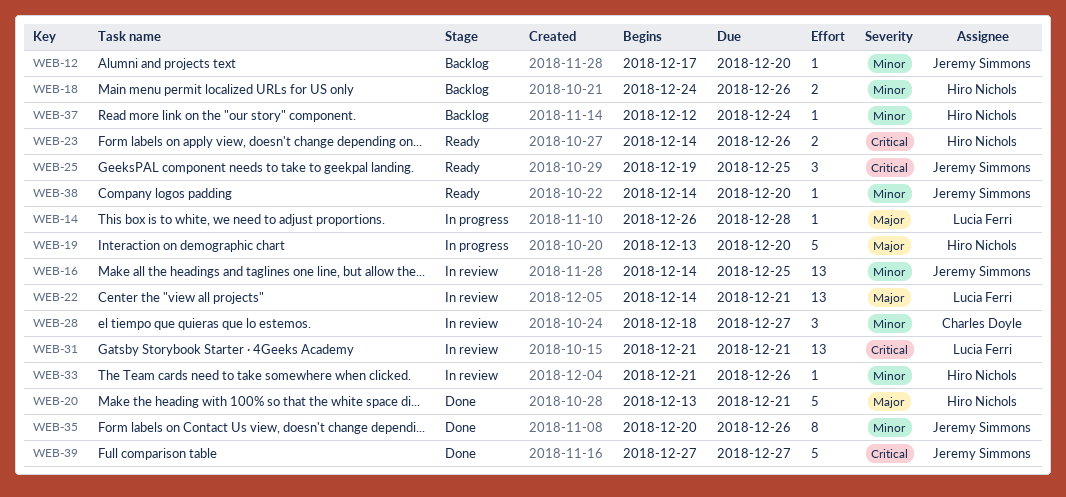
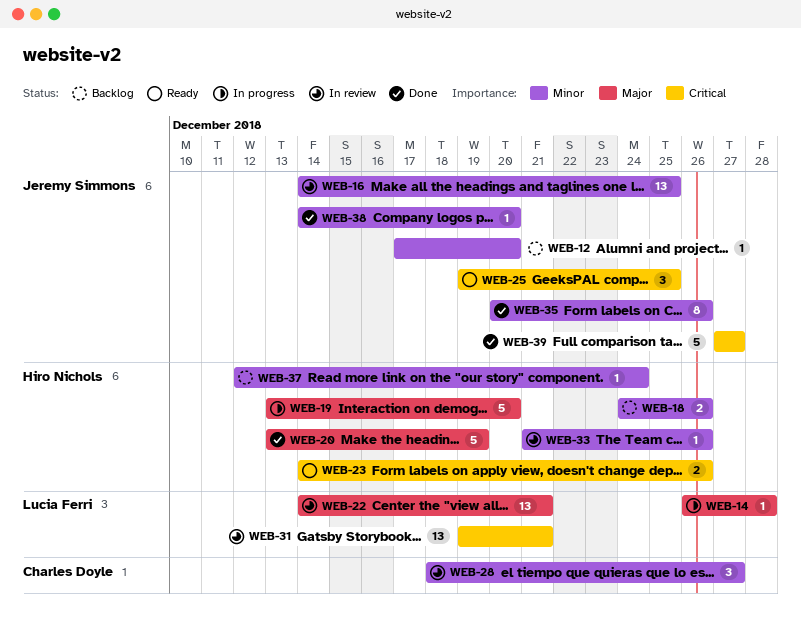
WEB-20, due: Dec 21 -> Dec 19
WEB-31, start: Dec 21 -> Dec 19
WEB-38, status: Ready -> Done

